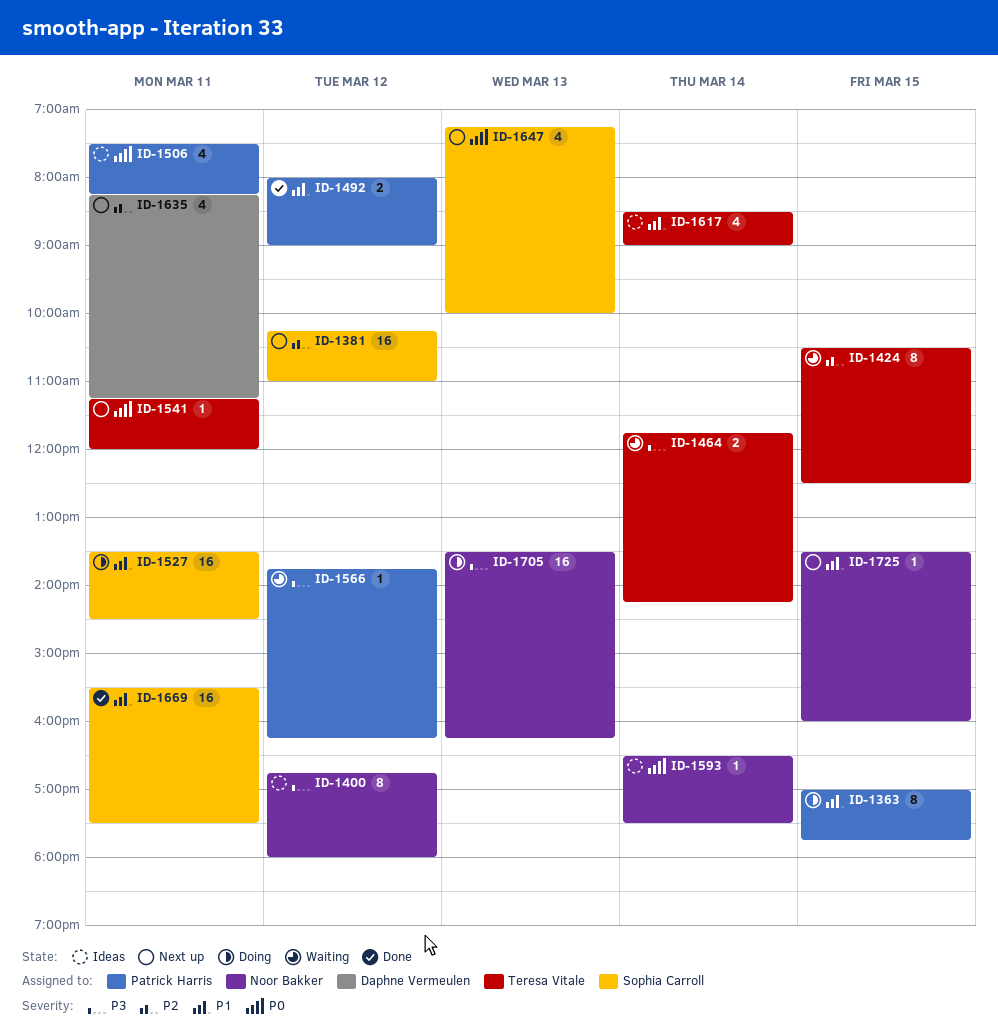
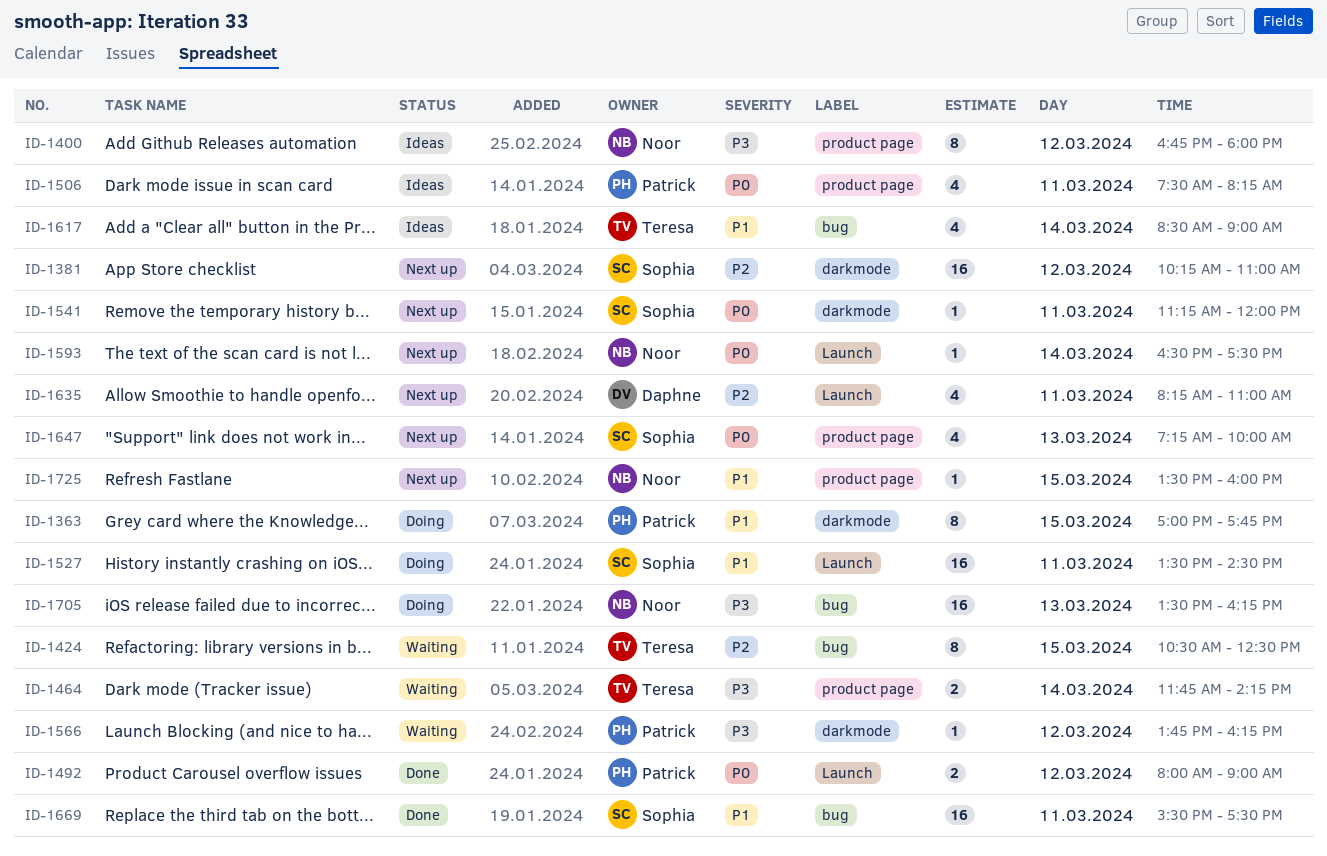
ID-1492, priority: P1 -> P0
ID-1541, owner: Teresa Vitale -> Sophia Carroll
ID-1593, status: Ideas -> Next up
ID-1635, ends: 11:15 -> 11:00

